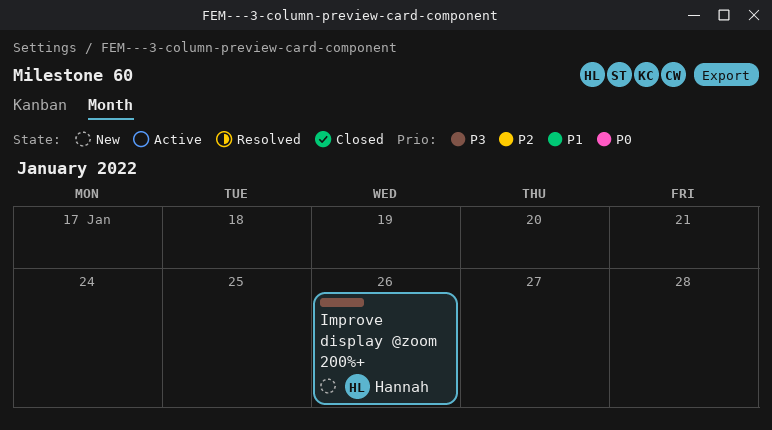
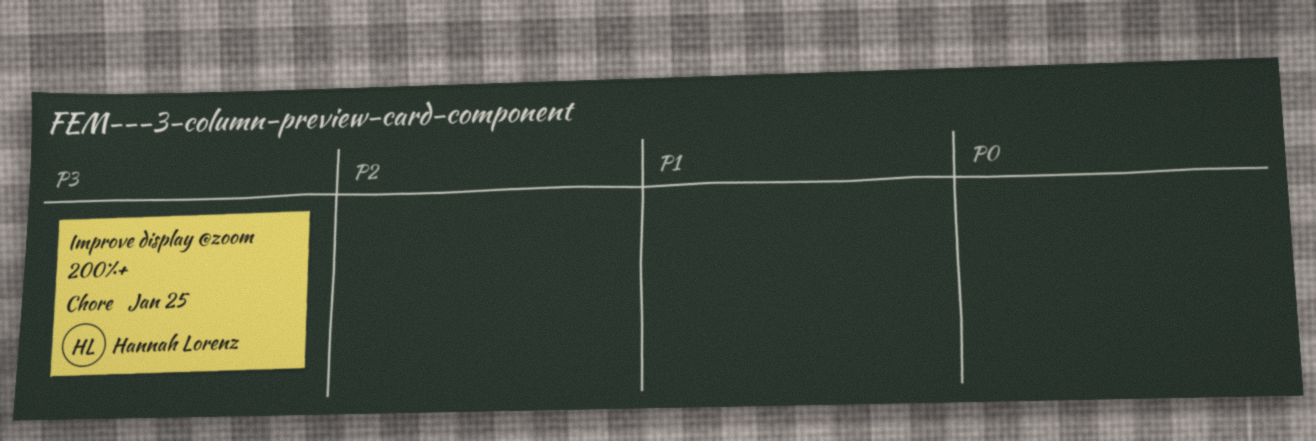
Improve display @zoom 200%+, due: Jan 26 -> Jan 25

